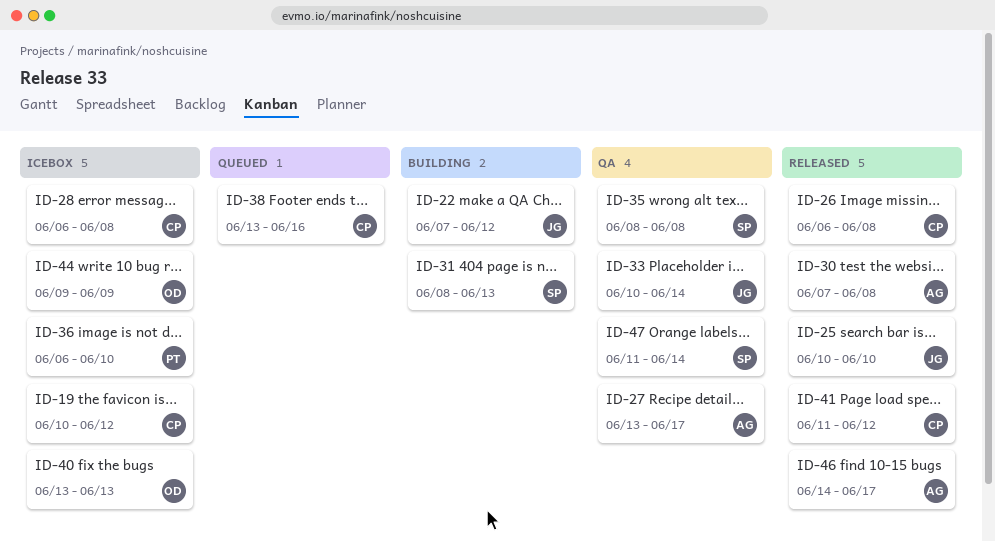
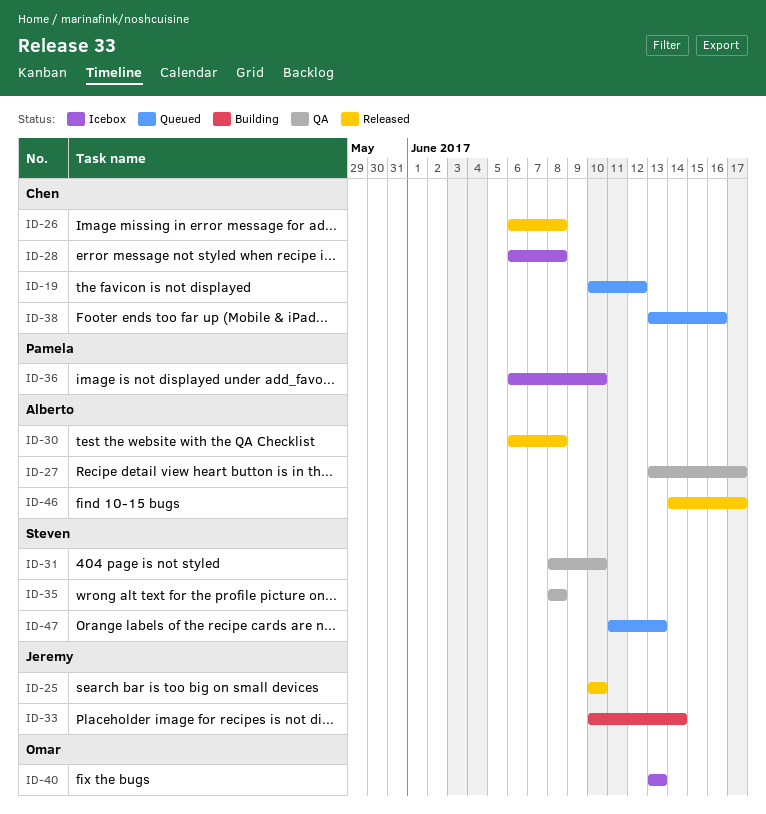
ID-19, status: Icebox -> Queued
ID-22: present -> none
ID-30, start: Jun 7 -> Jun 6
ID-31, status: Building -> QA
ID-31, due: Jun 13 -> Jun 10
ID-33, status: QA -> Building
ID-41: present -> none
ID-44: present -> none
ID-47, status: QA -> Queued
ID-47, due: Jun 14 -> Jun 13

